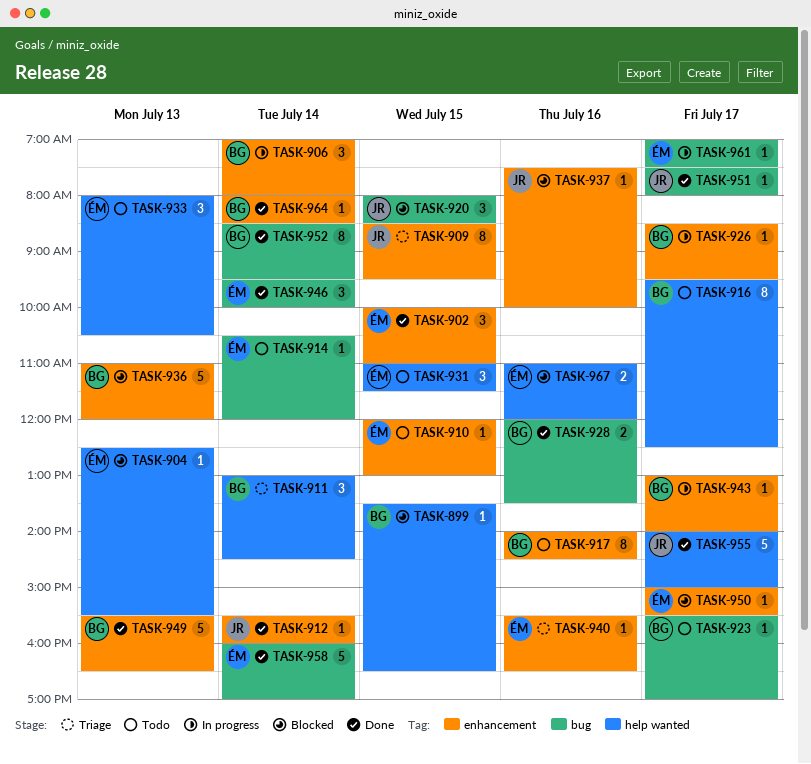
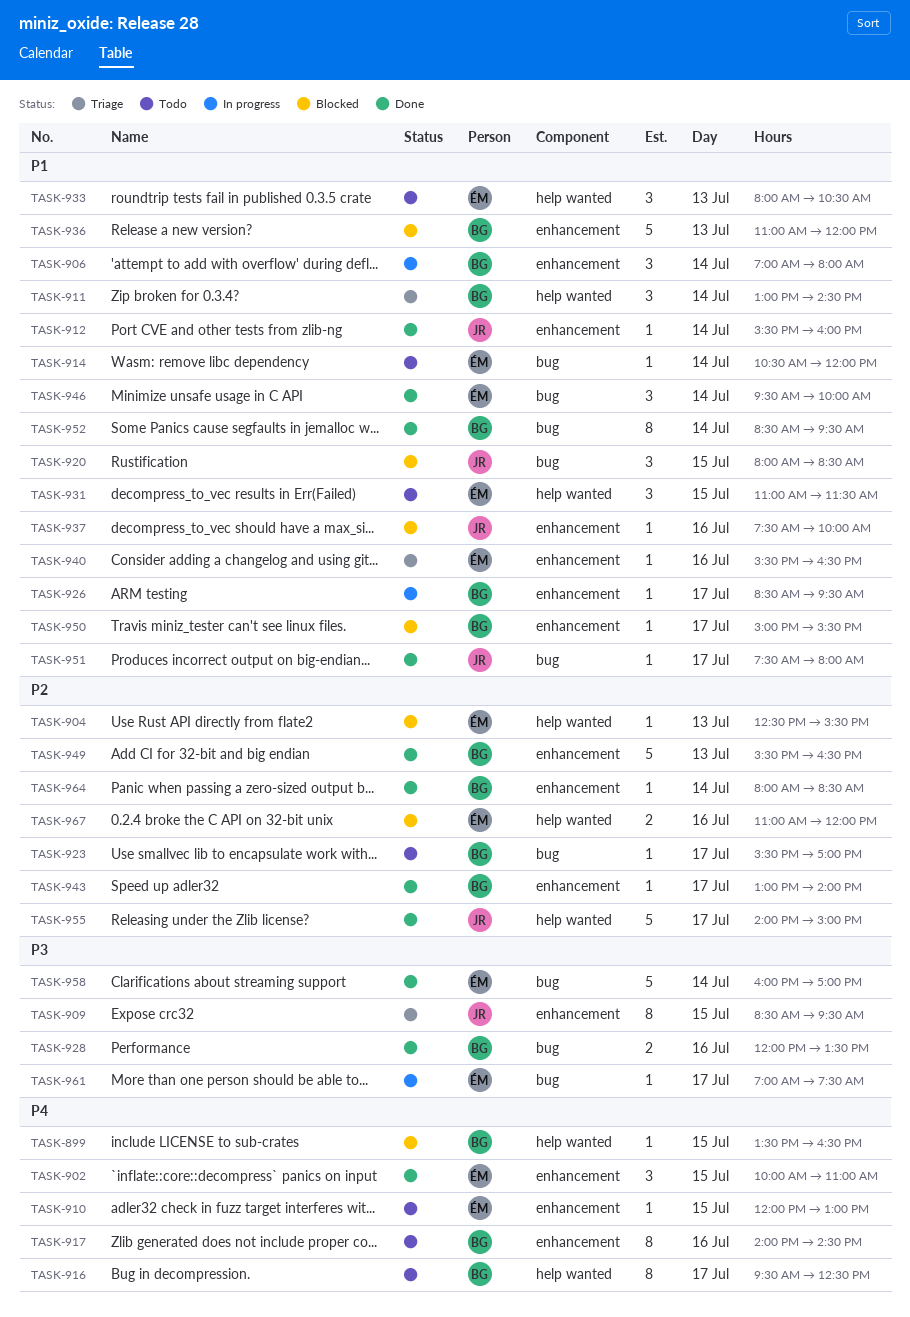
TASK-943, status: In progress -> Done
TASK-950, owner: ÉM -> BG

